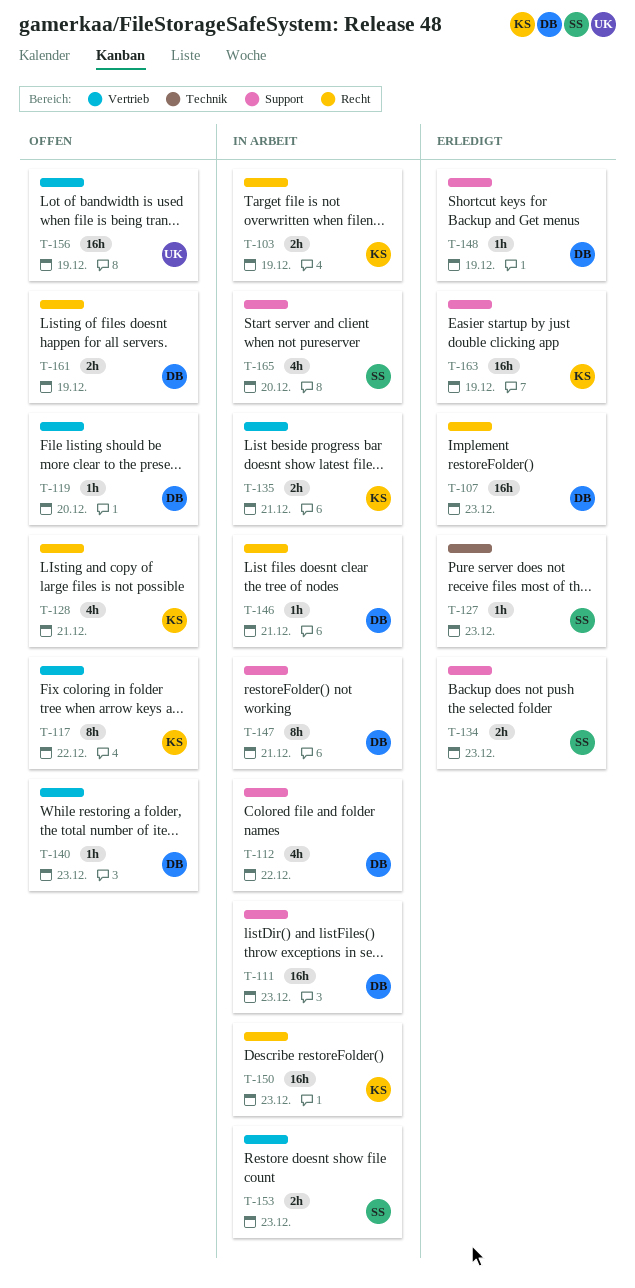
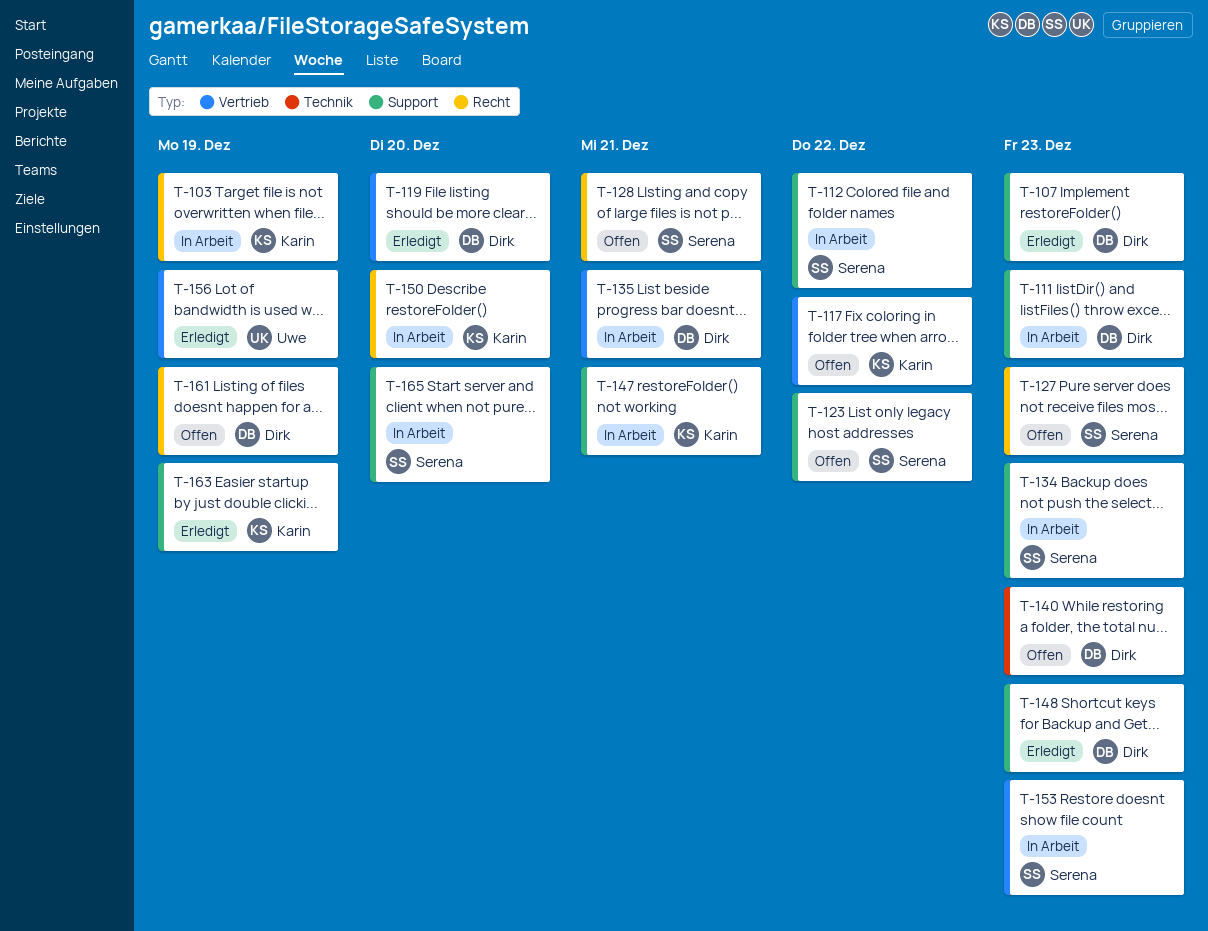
T-107, label: Recht -> Support
T-112, owner: Dirk -> Serena
T-119, status: Offen -> Erledigt
T-123: none -> present
T-127, status: Erledigt -> Offen
T-127, label: Technik -> Recht
T-128, owner: Karin -> Serena
T-134, status: Erledigt -> In Arbeit
T-135, owner: Karin -> Dirk
T-140, label: Vertrieb -> Technik
T-146: present -> none
T-147, owner: Dirk -> Karin
T-148, due: Dec 19 -> Dec 23
T-150, due: Dec 23 -> Dec 20
T-156, status: Offen -> Erledigt

